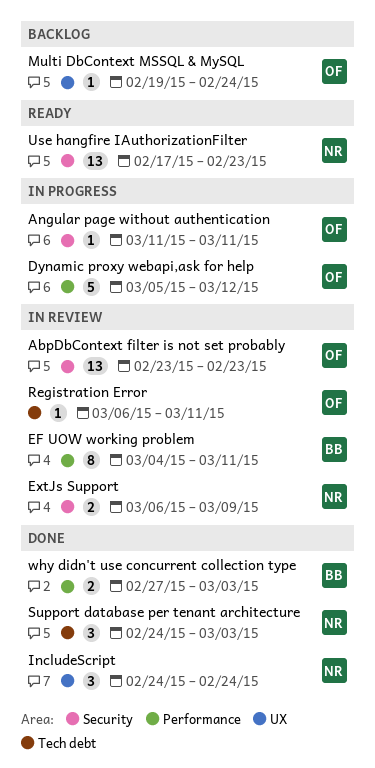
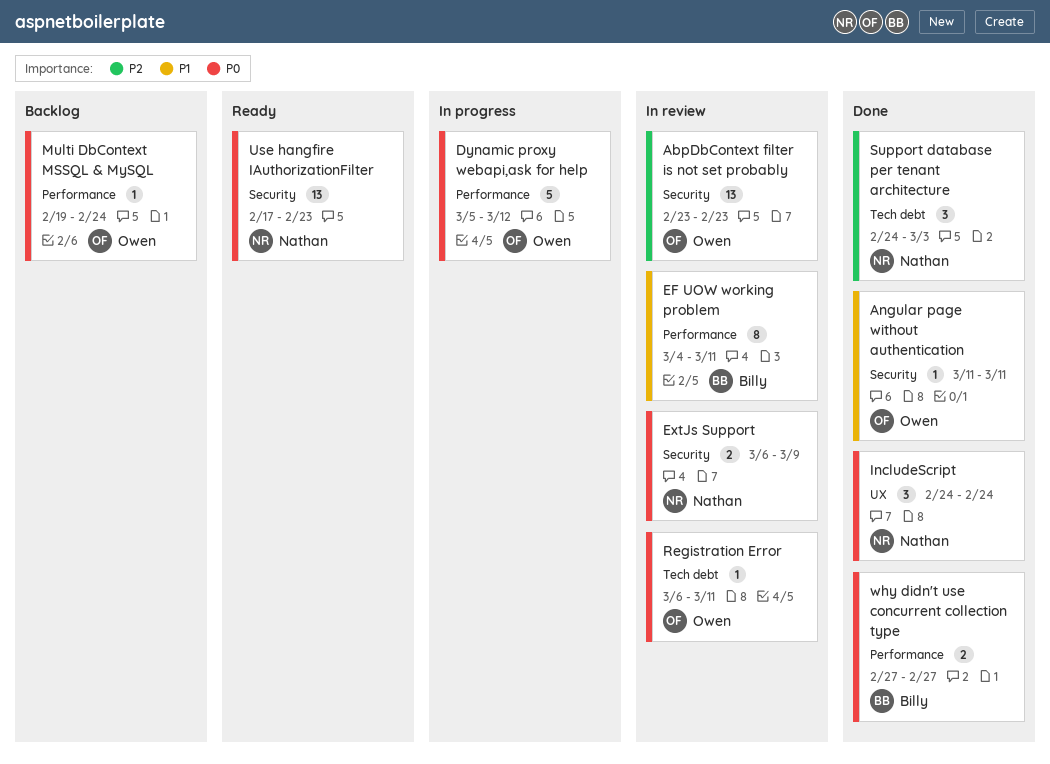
Angular page without authentication, status: In progress -> Done
Multi DbContext MSSQL & MySQL, label: UX -> Performance
why didn't use concurrent collection type, due: Mar 3 -> Feb 27

